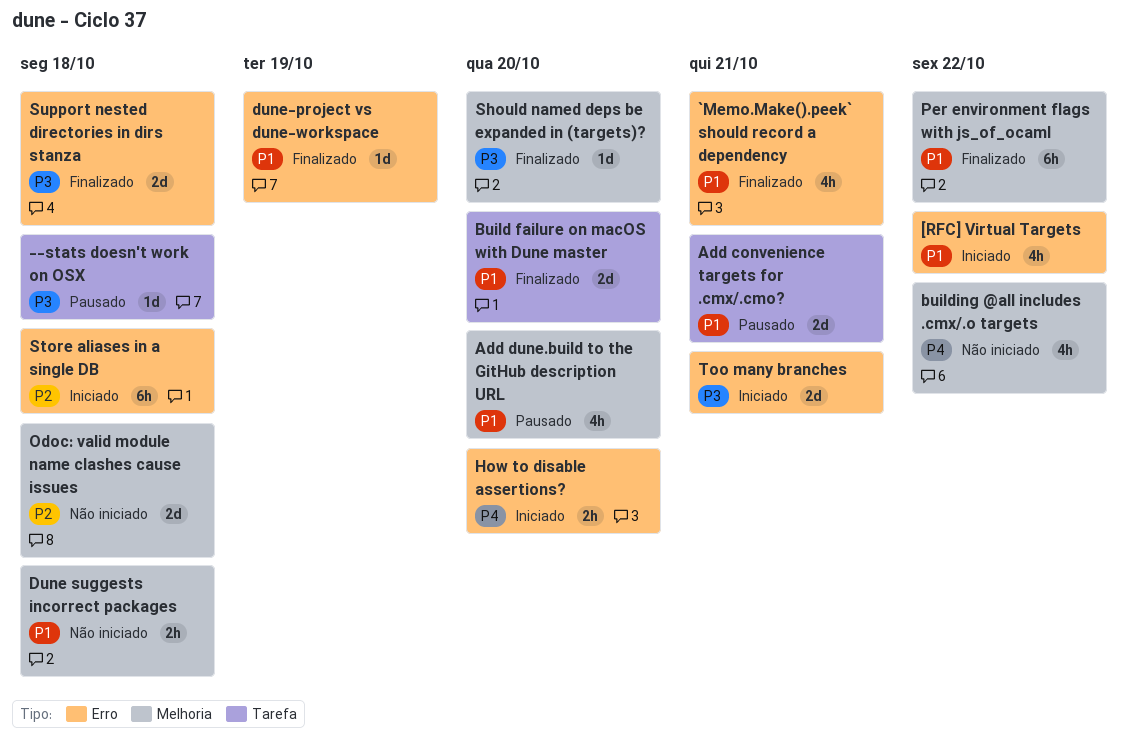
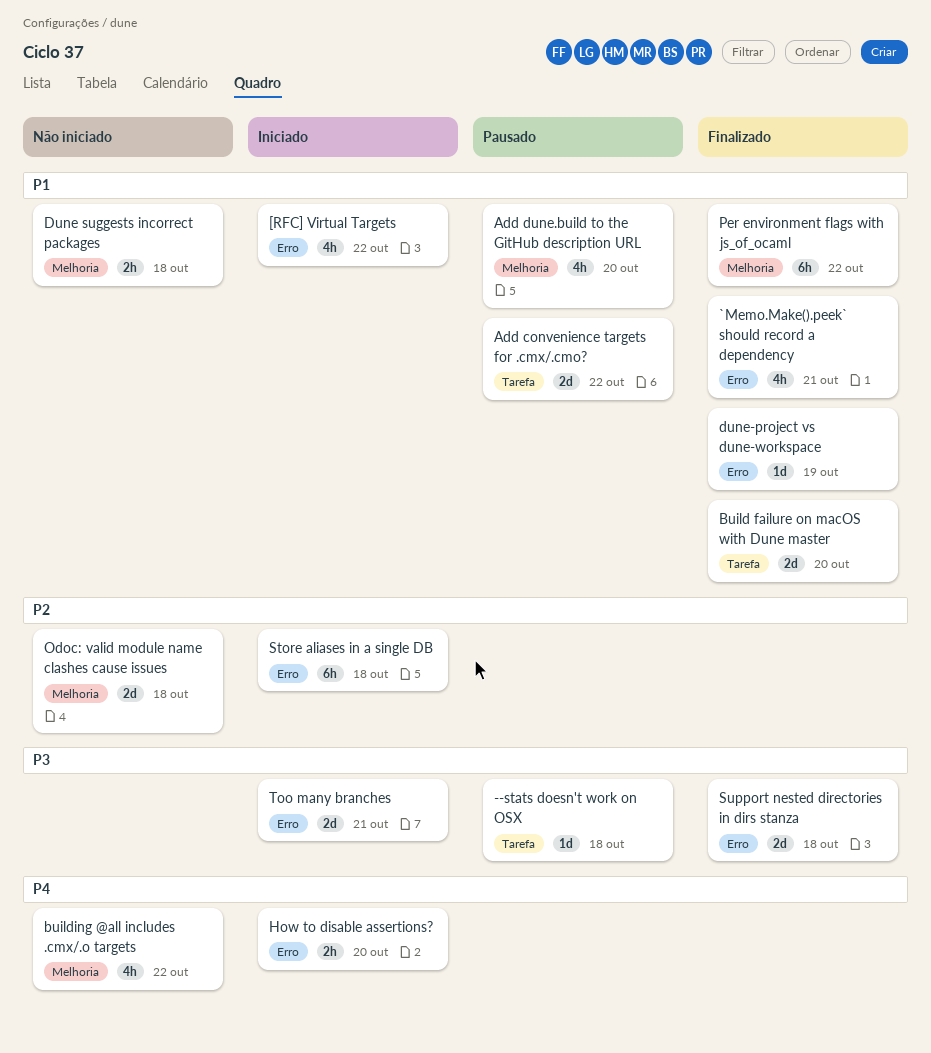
Add convenience targets for .cmx/.cmo?, due: Oct 21 -> Oct 22
Should named deps be expanded in (targets)?: present -> none

